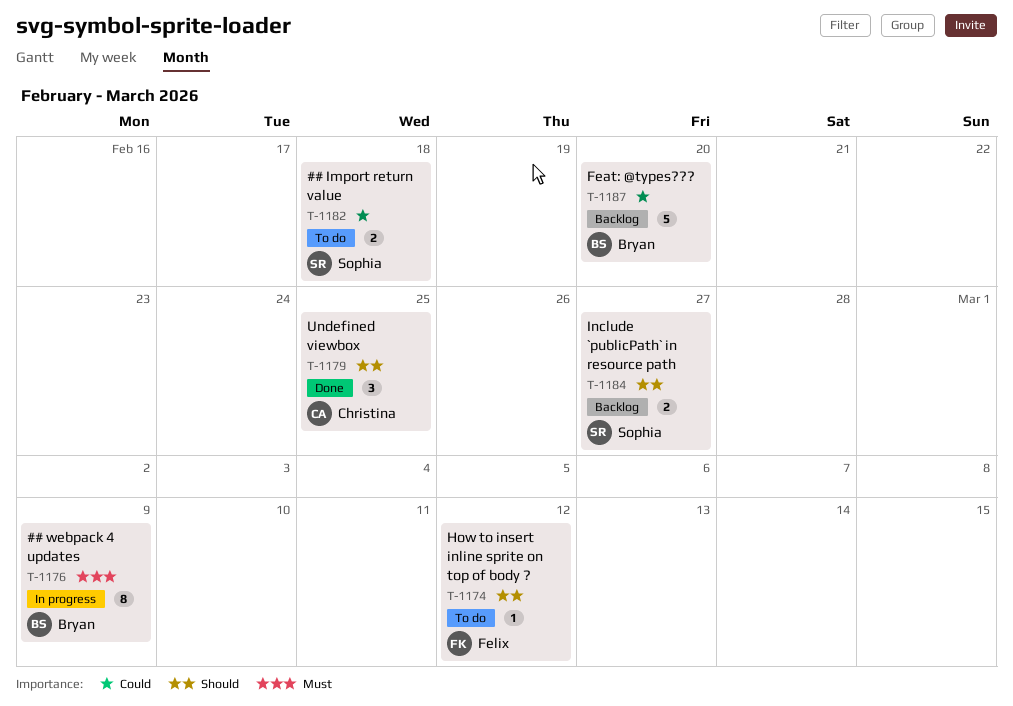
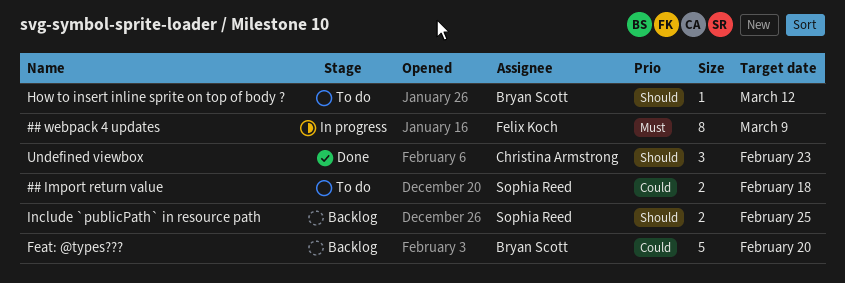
## webpack 4 updates, owner: Bryan Scott -> Felix Koch
How to insert inline sprite on top of body ?, owner: Felix Koch -> Bryan Scott
Include `publicPath` in resource path, due: Feb 27 -> Feb 25
Undefined viewbox, due: Feb 25 -> Feb 23

